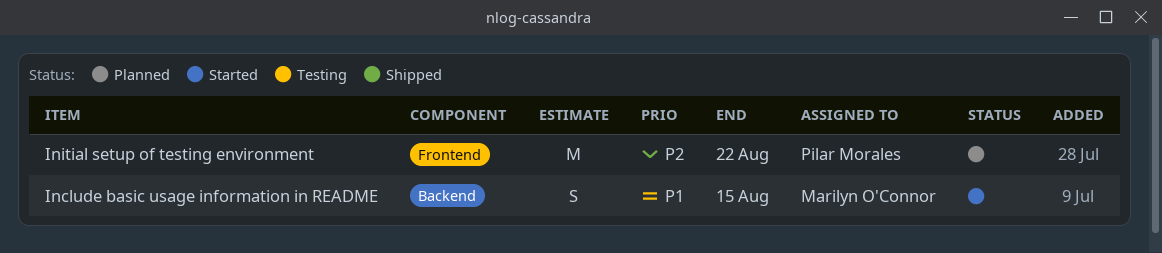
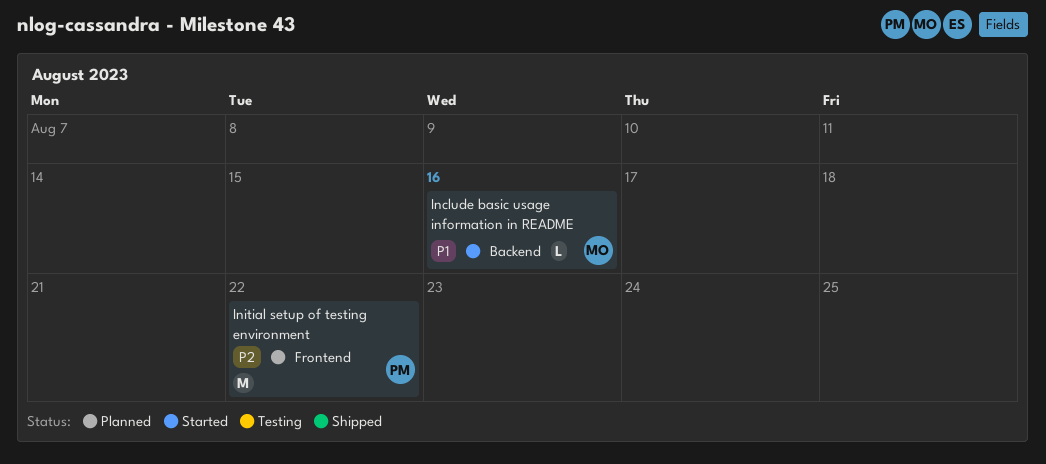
Include basic usage information in README, estimate: S -> L
Include basic usage information in README, due: Aug 15 -> Aug 16

